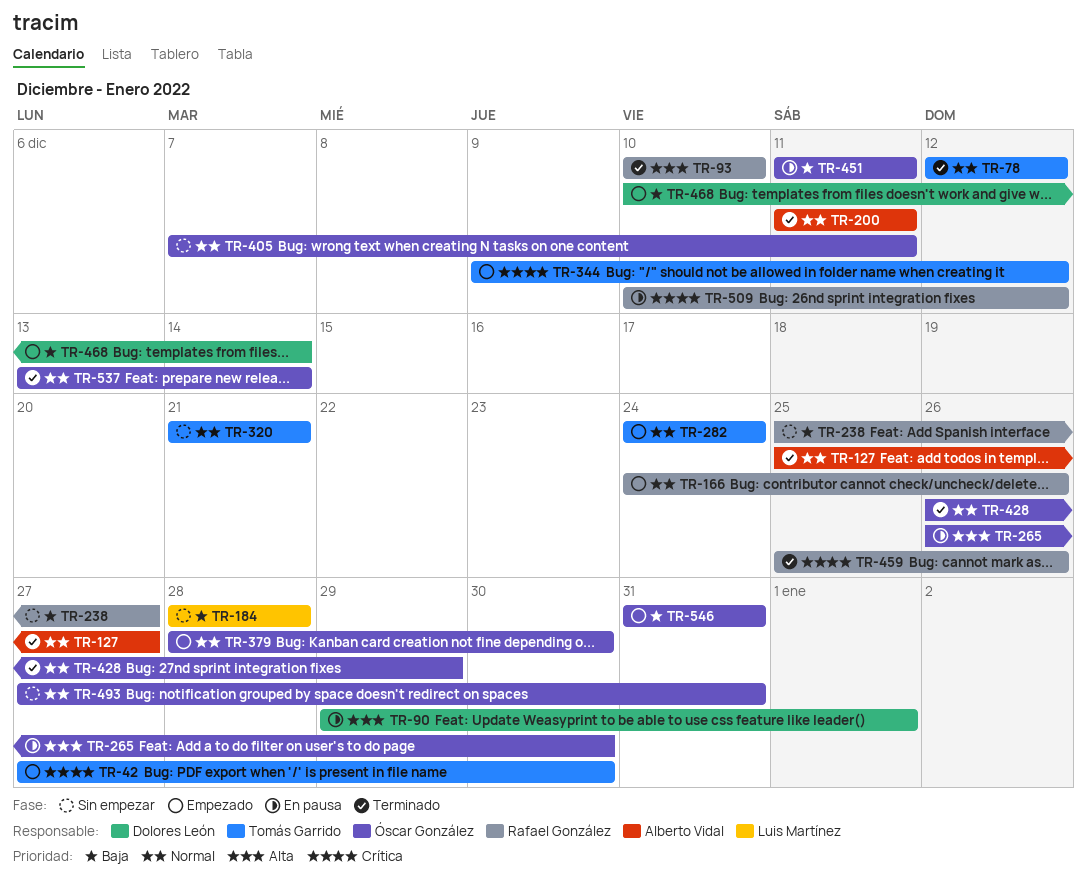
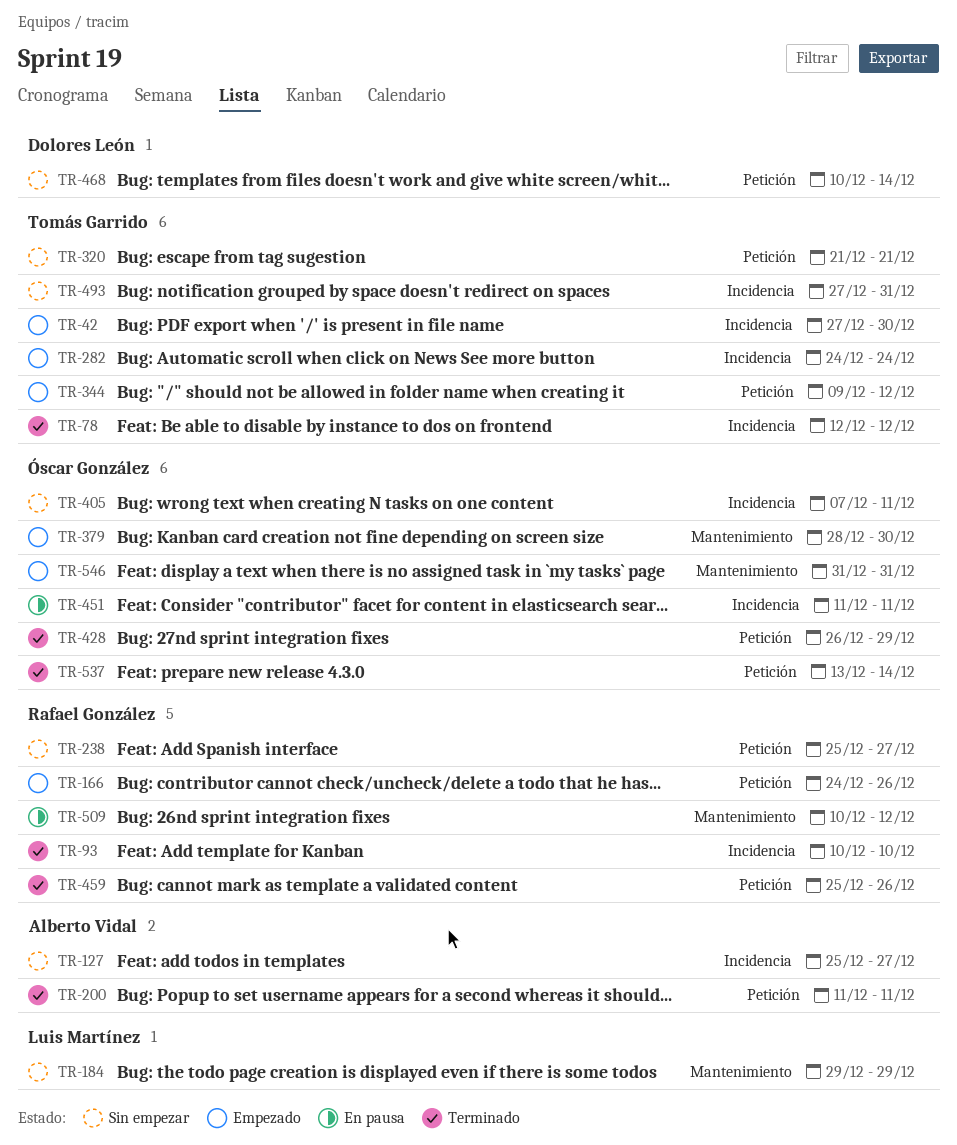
TR-90: present -> none
TR-127, status: Terminado -> Sin empezar
TR-184, start: Dec 28 -> Dec 29
TR-184, due: Dec 28 -> Dec 29
TR-265: present -> none
TR-468, status: Empezado -> Sin empezar
TR-493, owner: Óscar González -> Tomás Garrido

